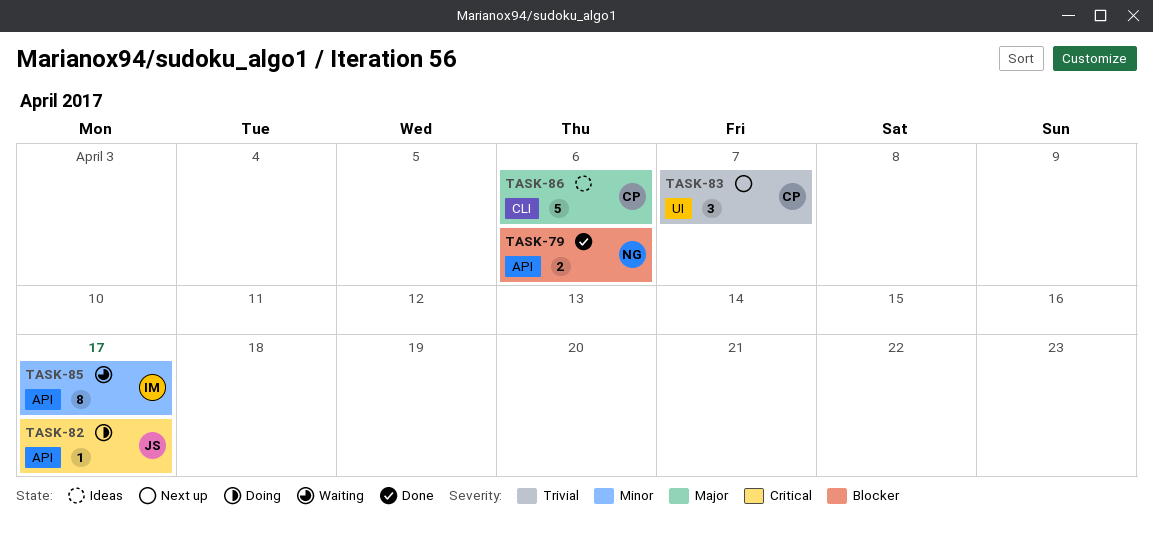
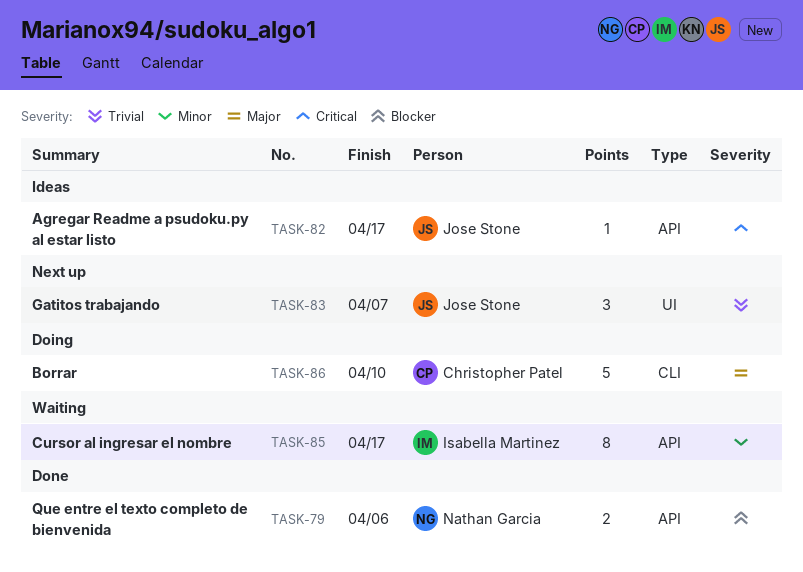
TASK-82, status: Doing -> Ideas
TASK-83, owner: Christopher Patel -> Jose Stone
TASK-86, status: Ideas -> Doing
TASK-86, due: Apr 6 -> Apr 10

